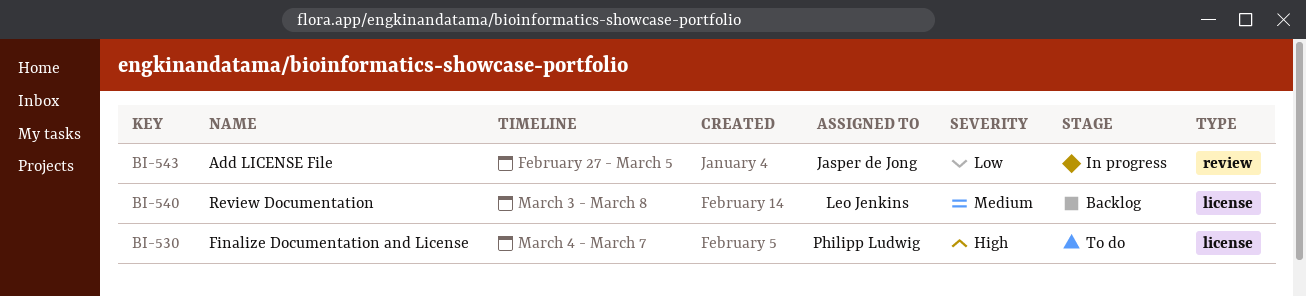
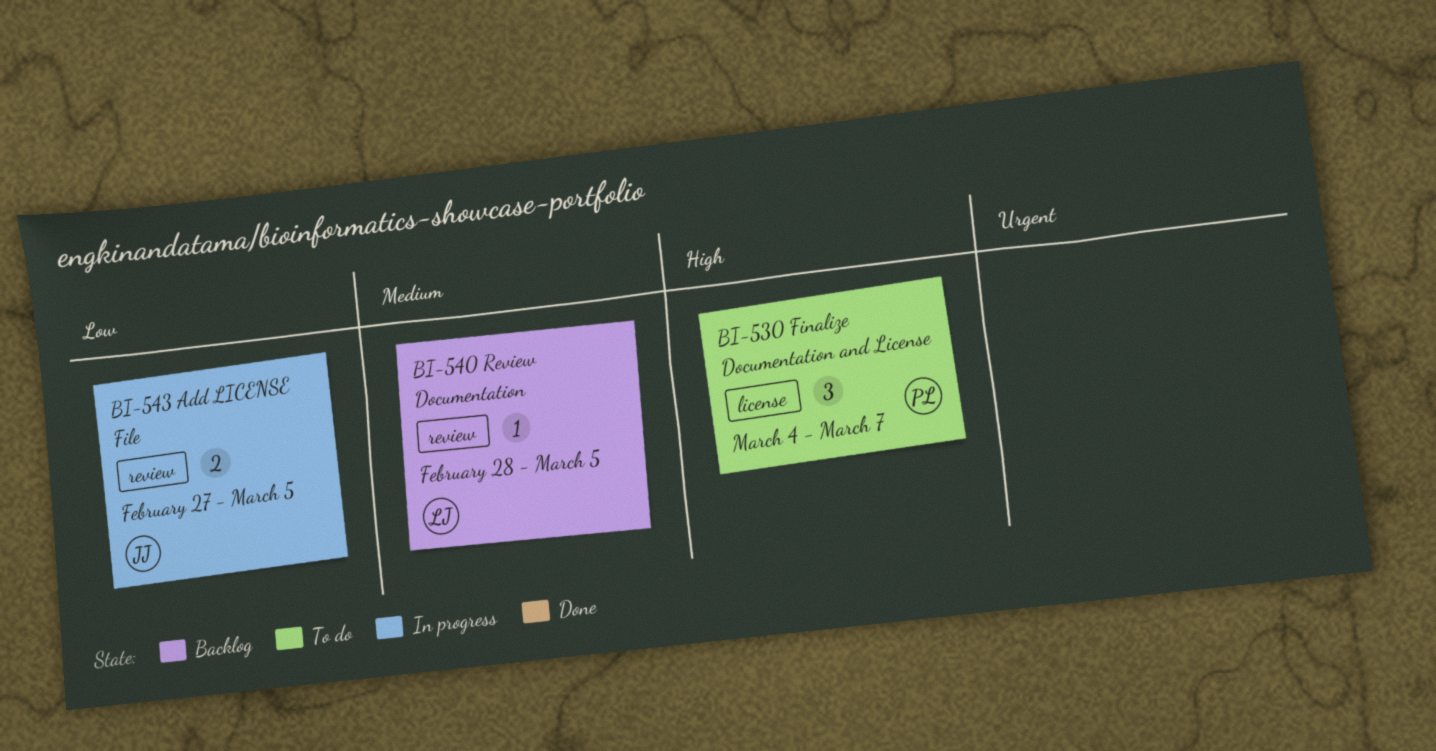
BI-540, label: license -> review
BI-540, start: Mar 3 -> Feb 28
BI-540, due: Mar 8 -> Mar 5

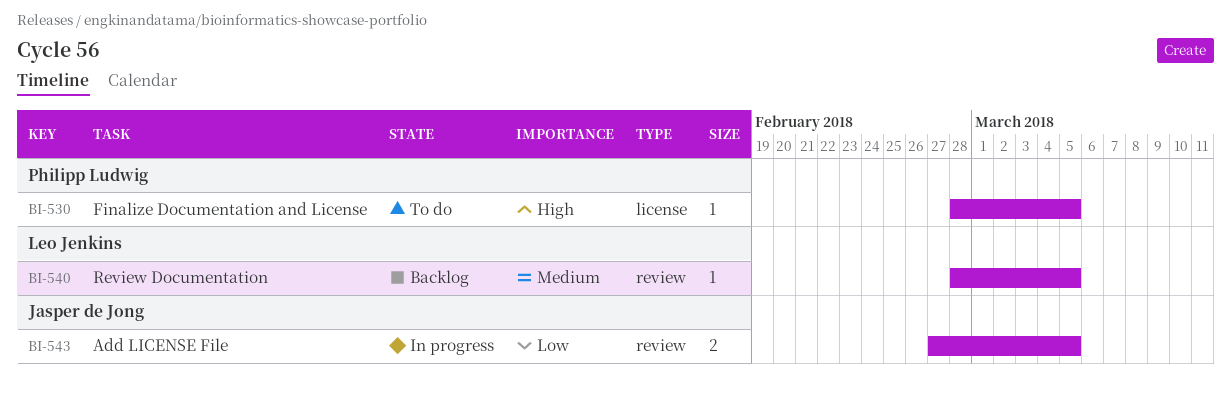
BI-530, estimate: 3 -> 1
BI-530, start: Mar 4 -> Feb 28
BI-530, due: Mar 7 -> Mar 5

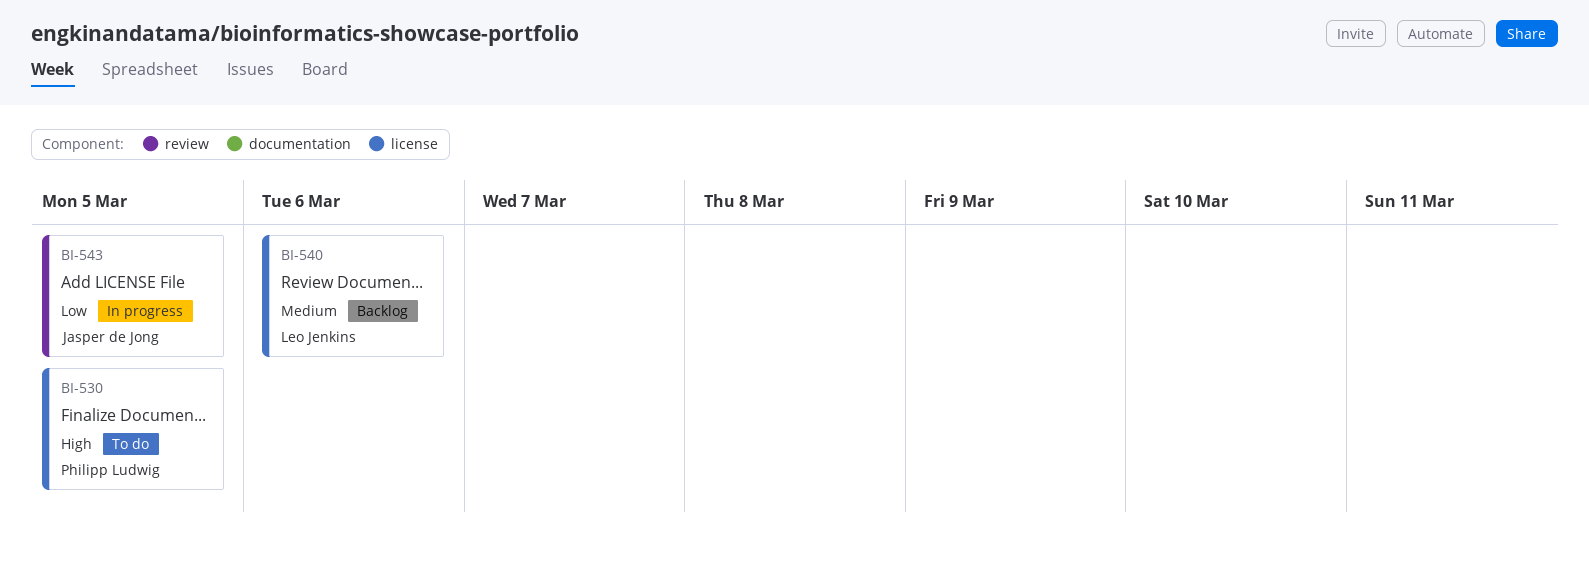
BI-540, label: review -> license
BI-540, due: Mar 5 -> Mar 6

